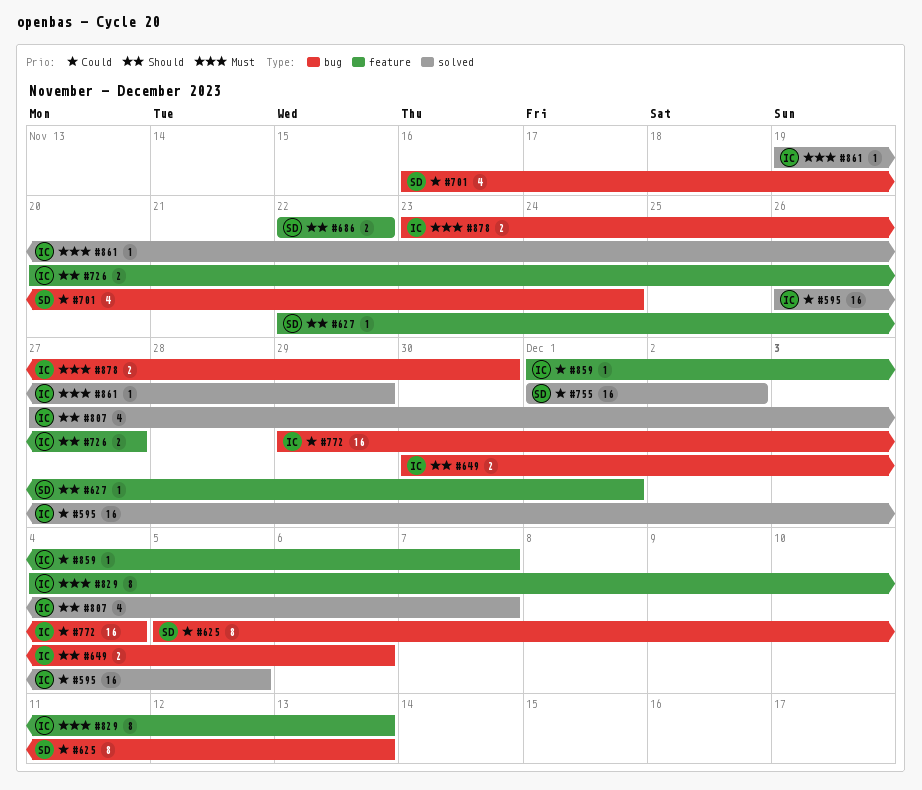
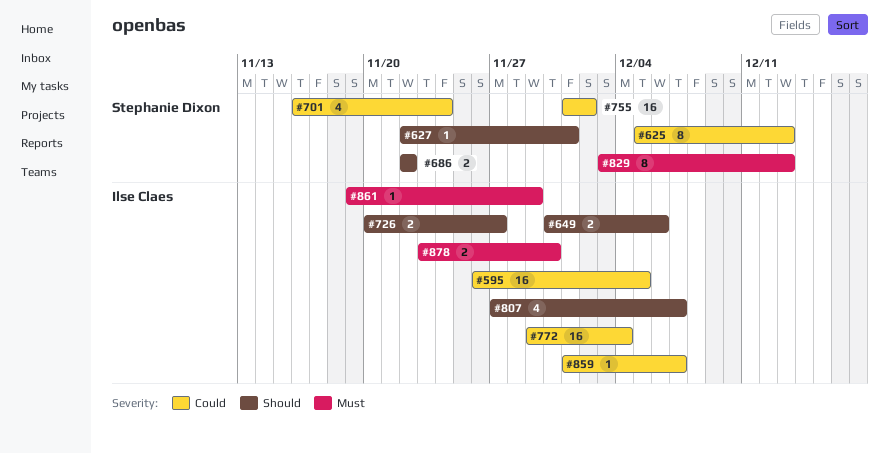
#829, owner: Ilse Claes -> Stephanie Dixon
#829, start: Dec 4 -> Dec 3

